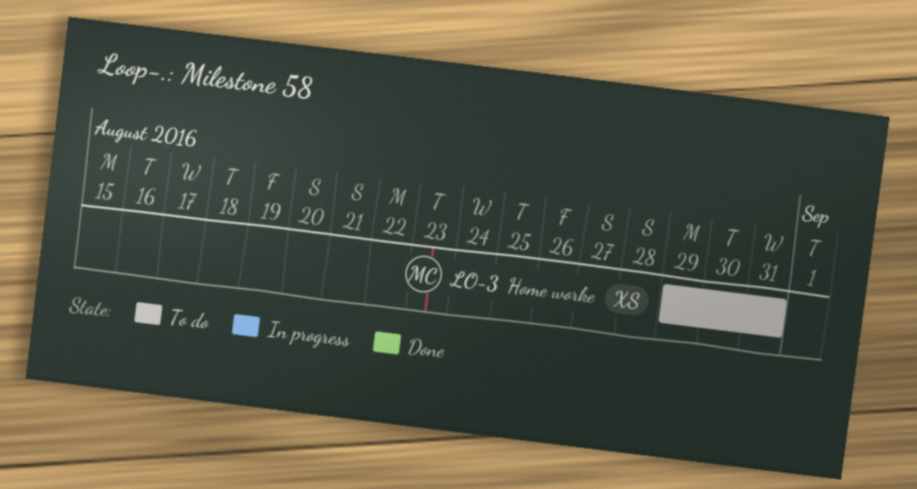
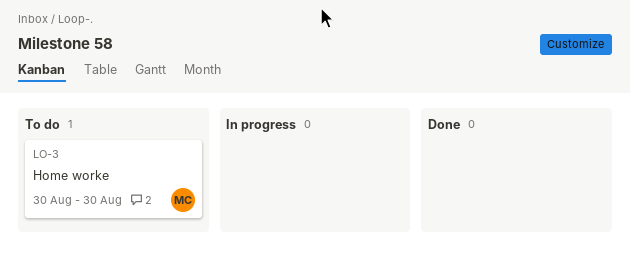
LO-3, start: Aug 29 -> Aug 30
LO-3, due: Aug 31 -> Aug 30

